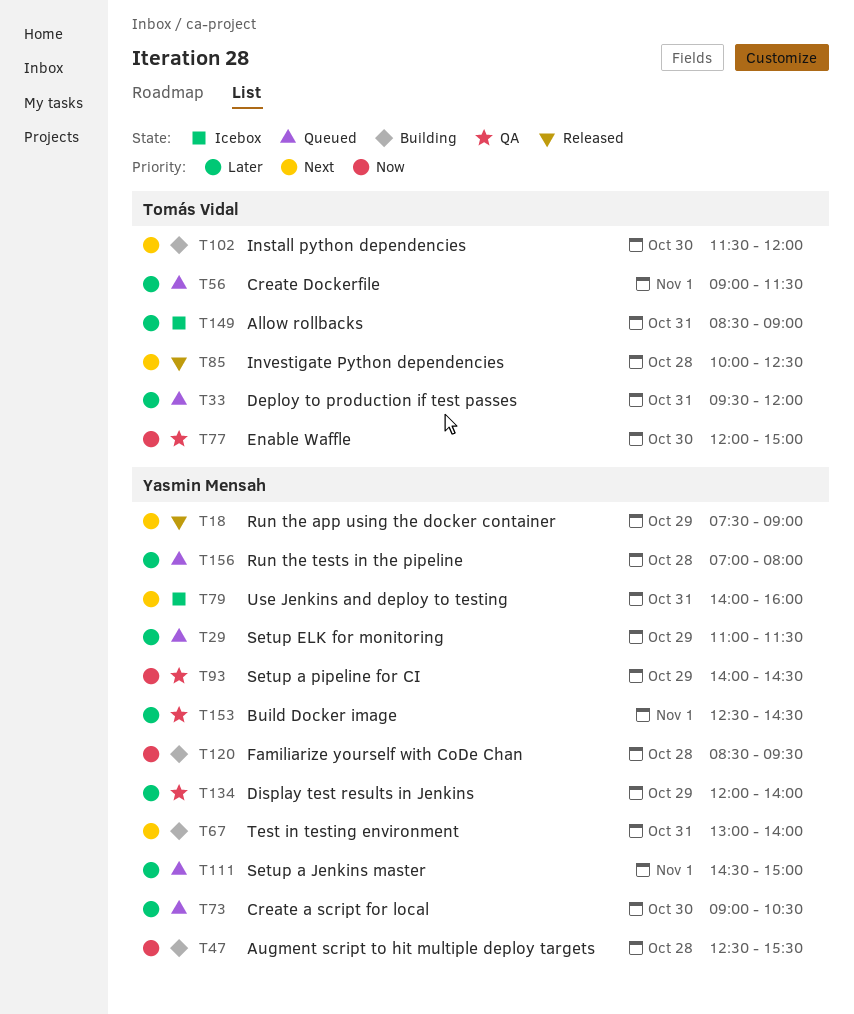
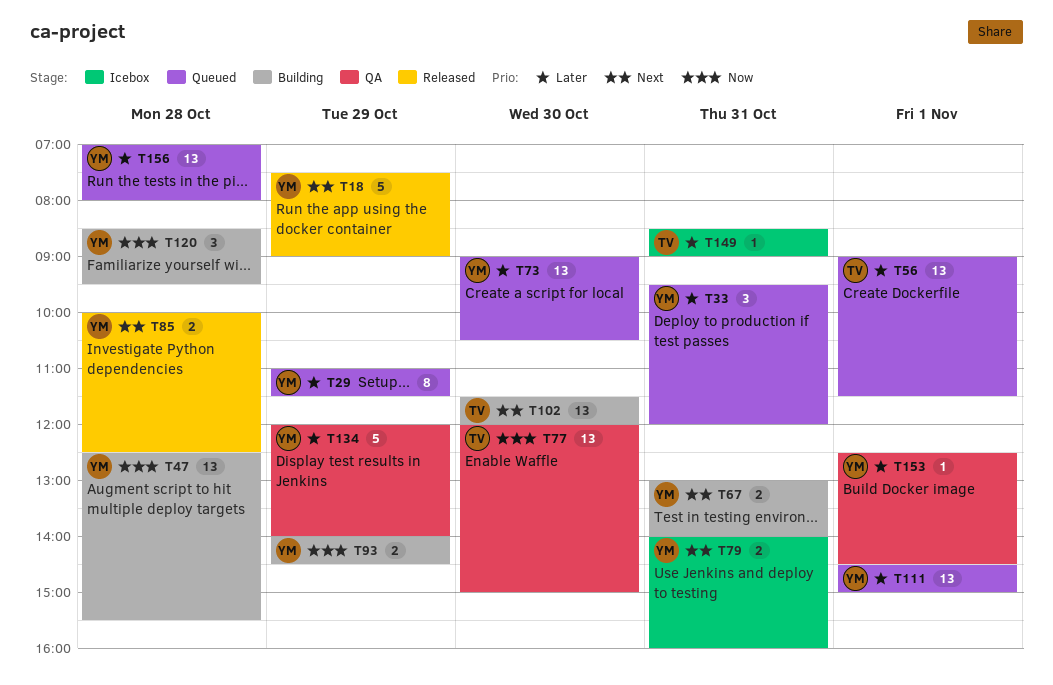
T33, owner: Tomás Vidal -> Yasmin Mensah
T85, owner: Tomás Vidal -> Yasmin Mensah
T93, status: QA -> Building

